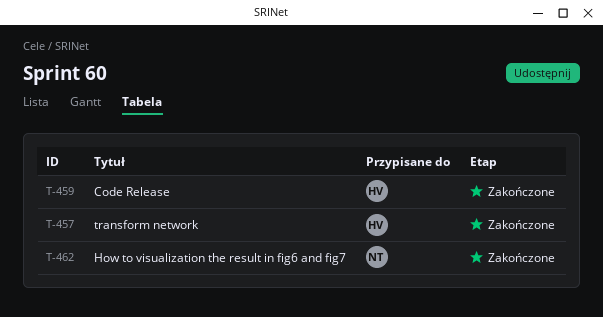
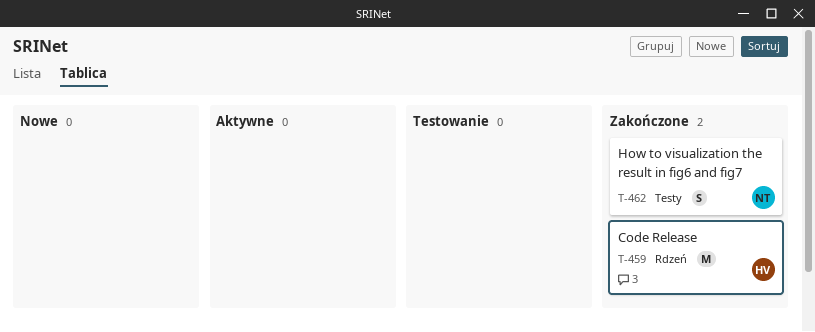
T-457: present -> none

